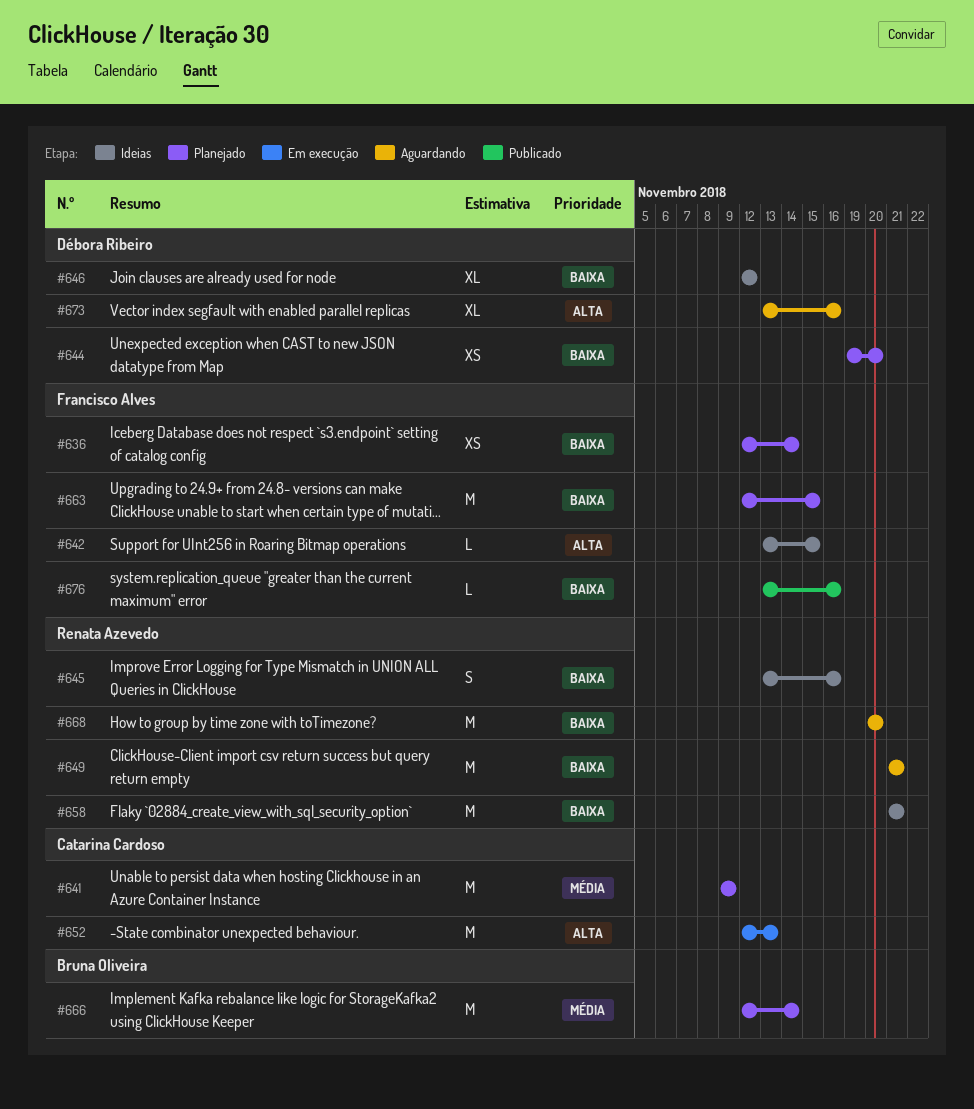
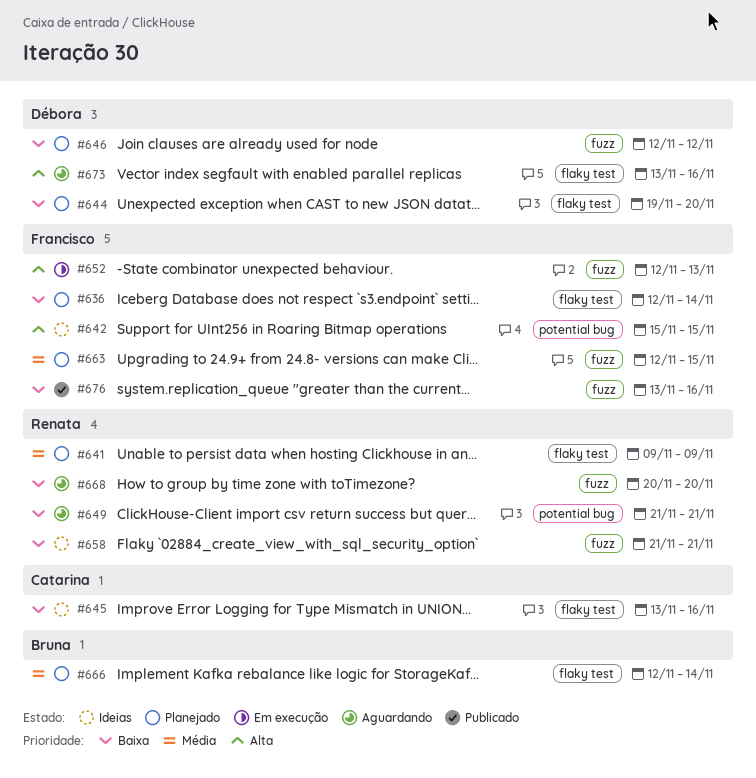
#641, owner: Catarina Cardoso -> Renata Azevedo
#642, start: Nov 13 -> Nov 15
#645, owner: Renata Azevedo -> Catarina Cardoso
#646, status: Ideias -> Planejado
#652, owner: Catarina Cardoso -> Francisco Alves
#663, priority: Baixa -> Média

